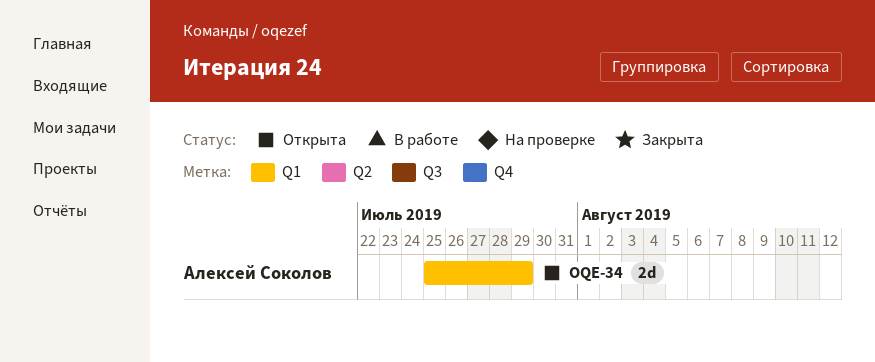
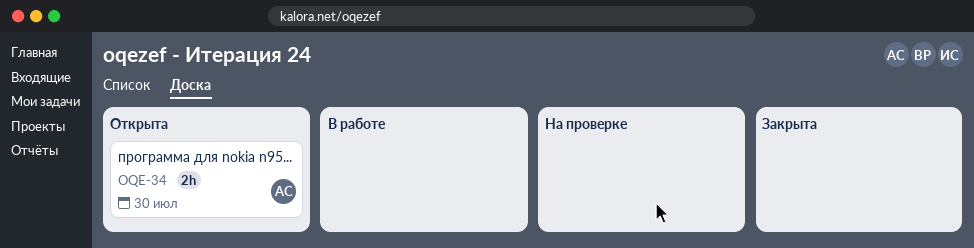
OQE-34, estimate: 2d -> 2h
OQE-34, due: Jul 29 -> Jul 30

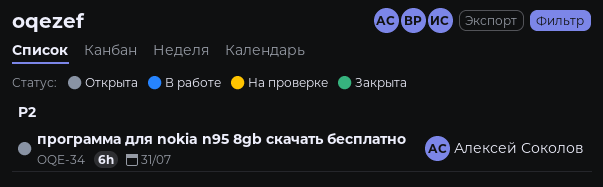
OQE-34, estimate: 2h -> 6h
OQE-34, due: Jul 30 -> Jul 31

